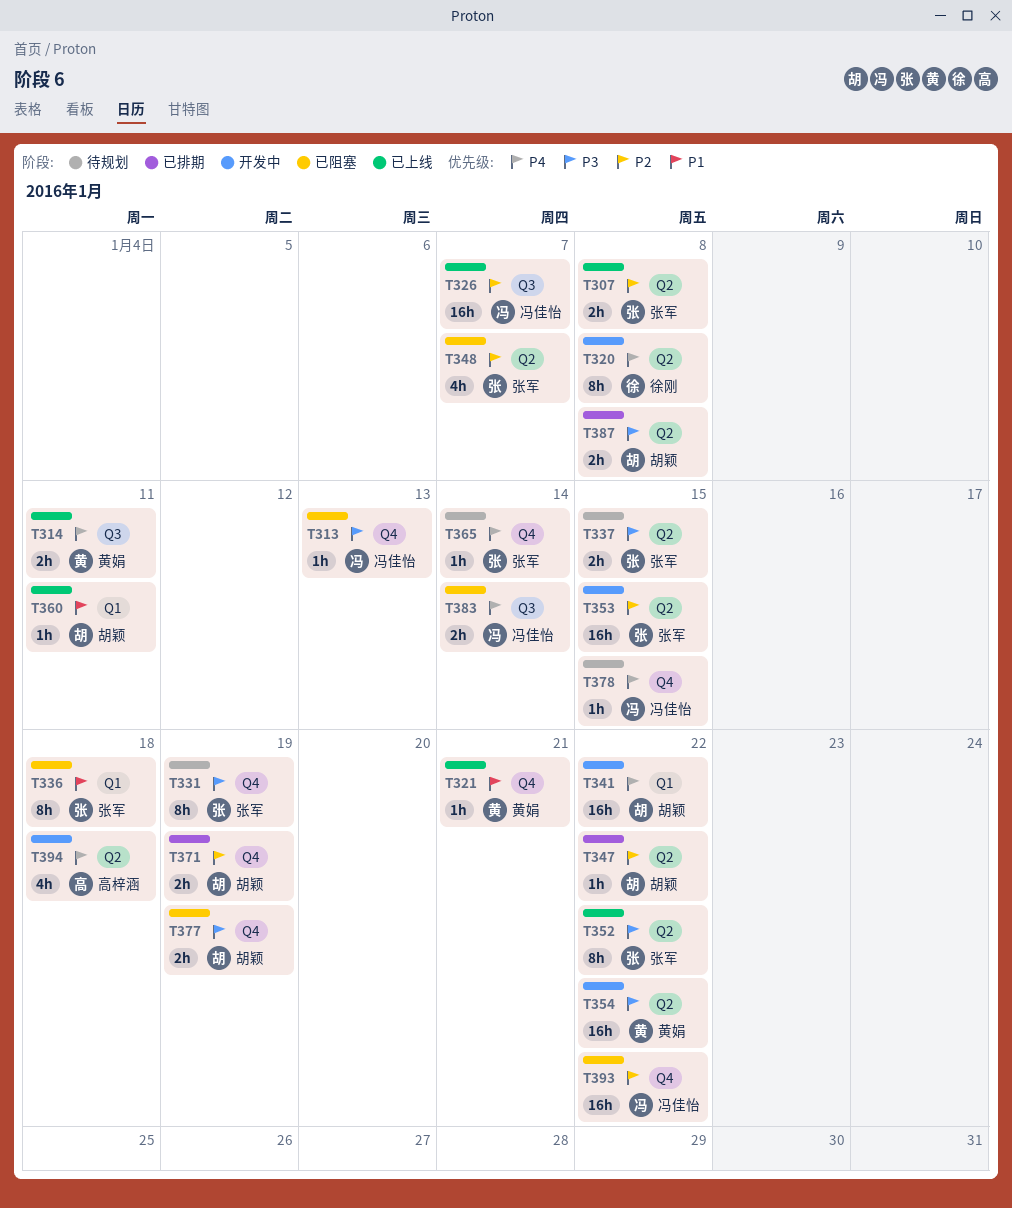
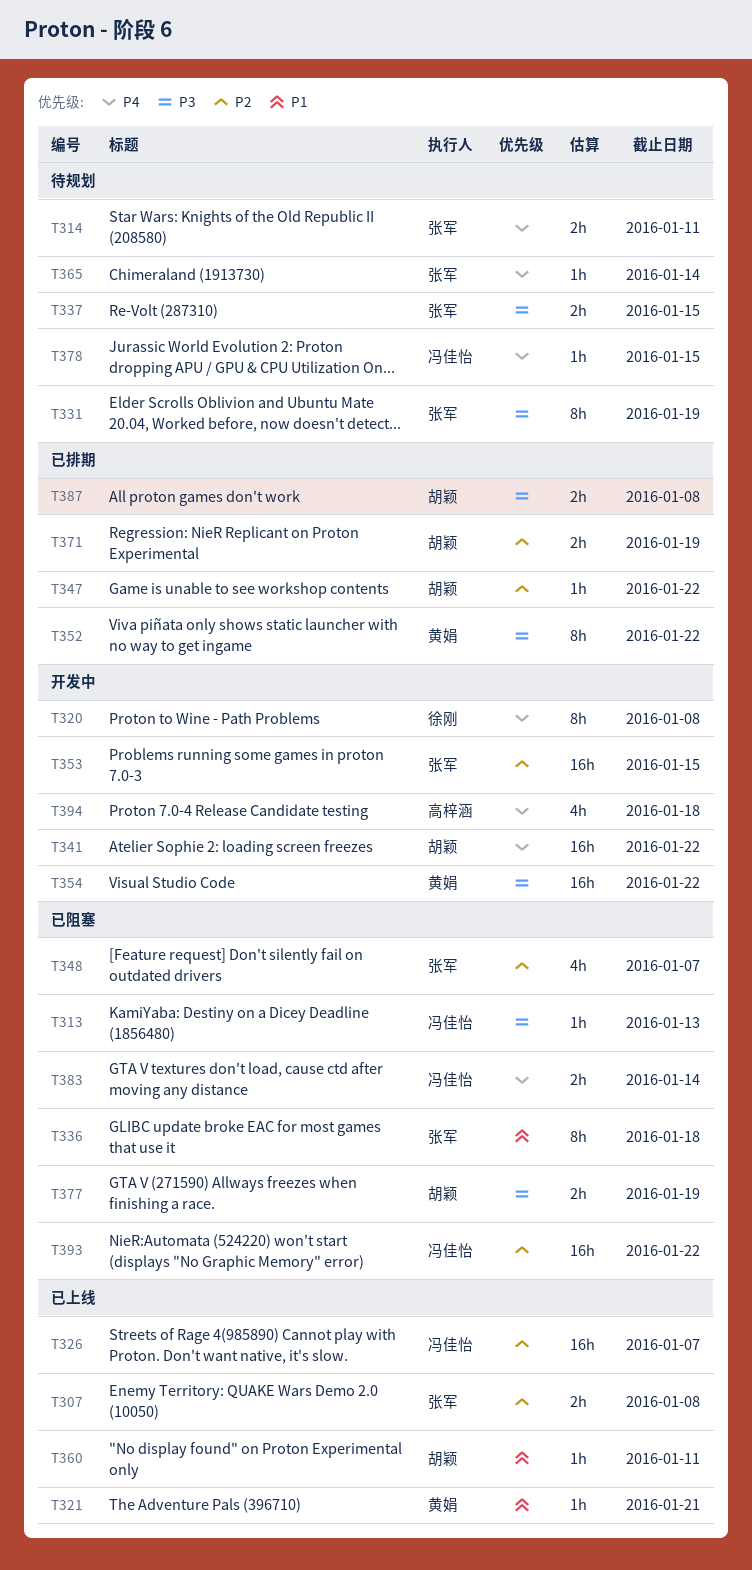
T314, status: 已上线 -> 待规划
T314, owner: 黄娟 -> 张军
T352, status: 已上线 -> 已排期
T352, owner: 张军 -> 黄娟

